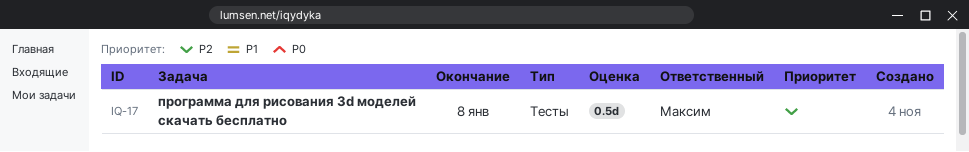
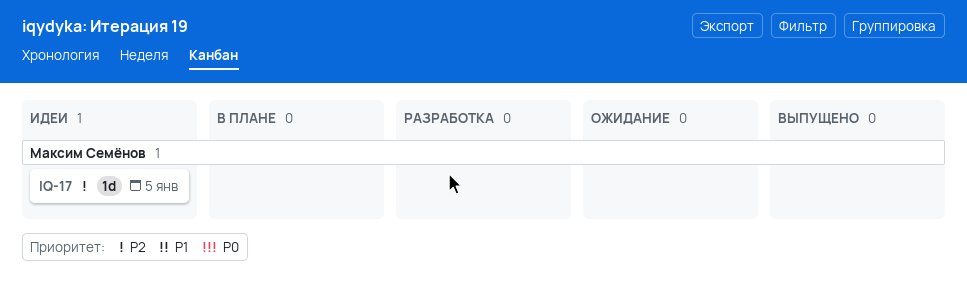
IQ-17, estimate: 0.5d -> 1d
IQ-17, due: Jan 8 -> Jan 5

